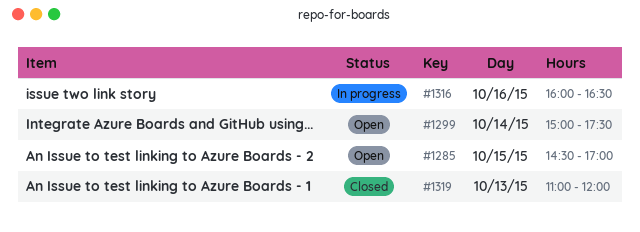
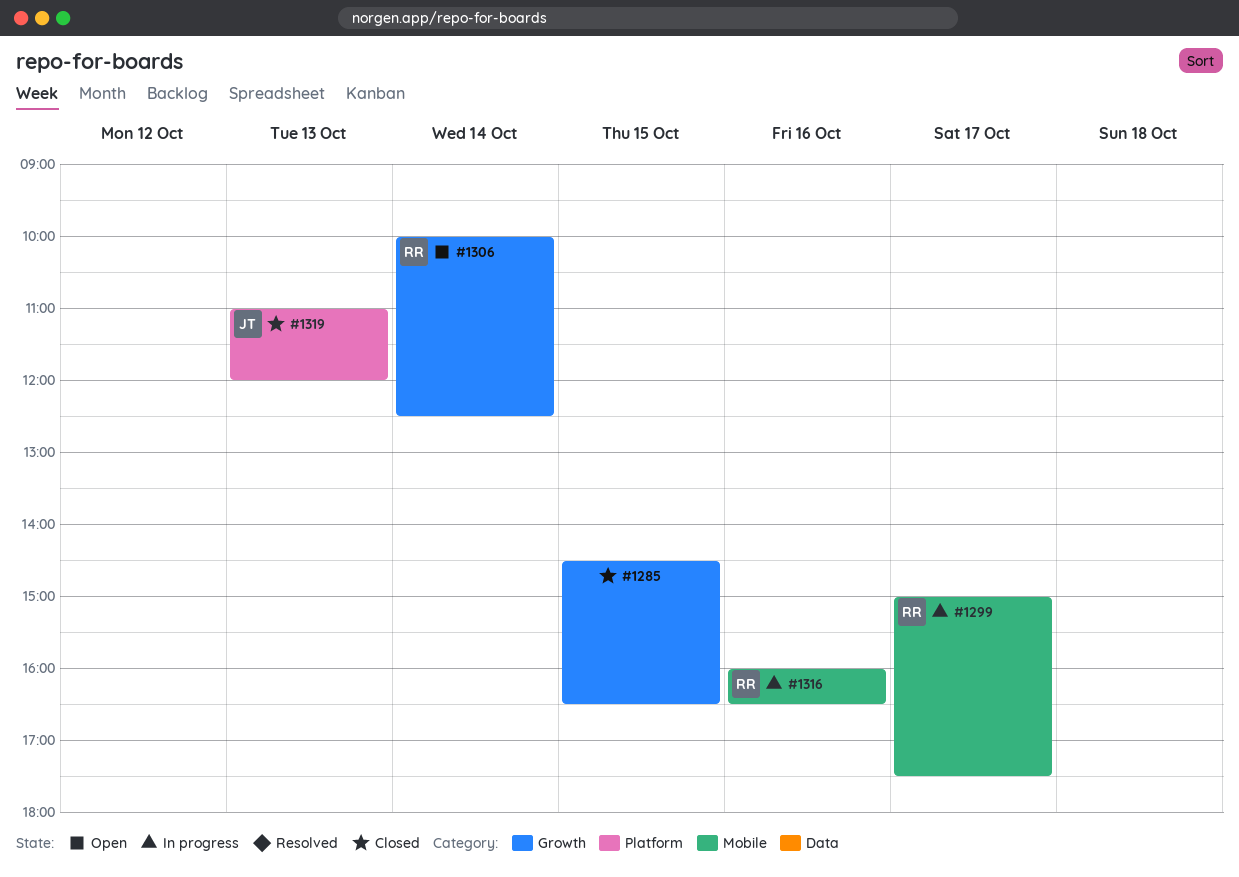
#1285, status: Open -> Closed
#1285, ends: 17:00 -> 16:30
#1299, status: Open -> In progress
#1299, day: Oct 14 -> Oct 17
#1306: none -> present

